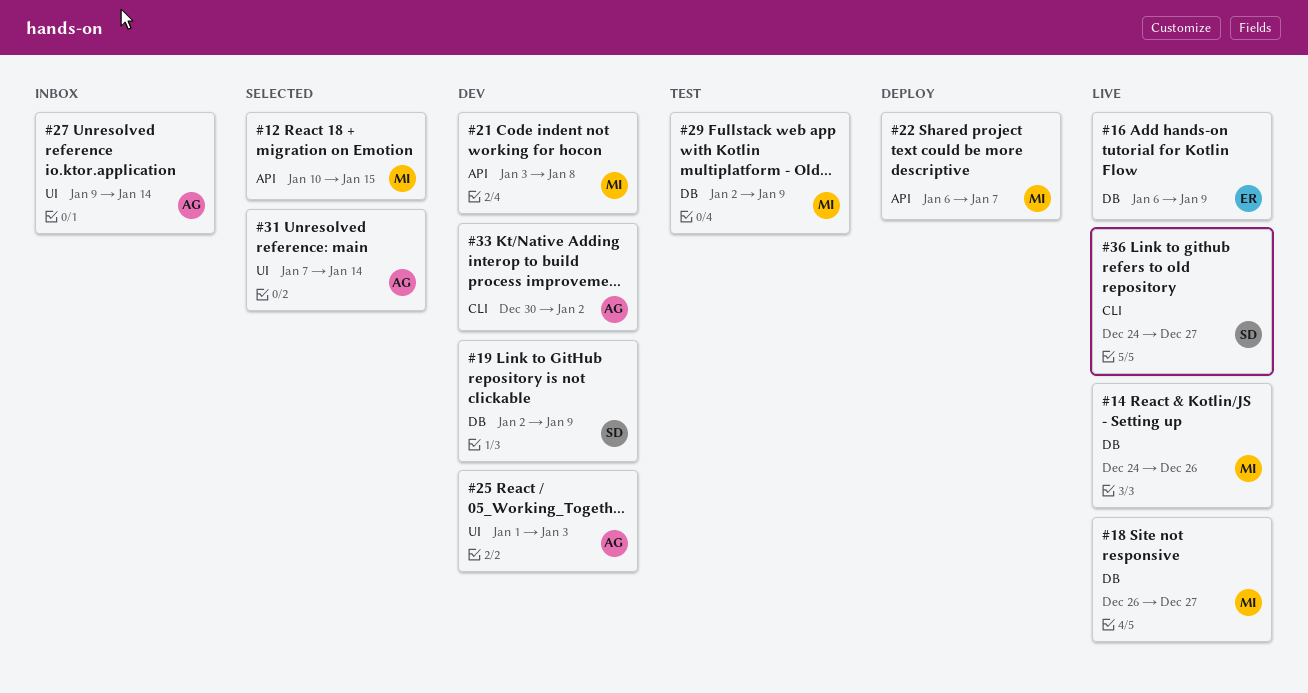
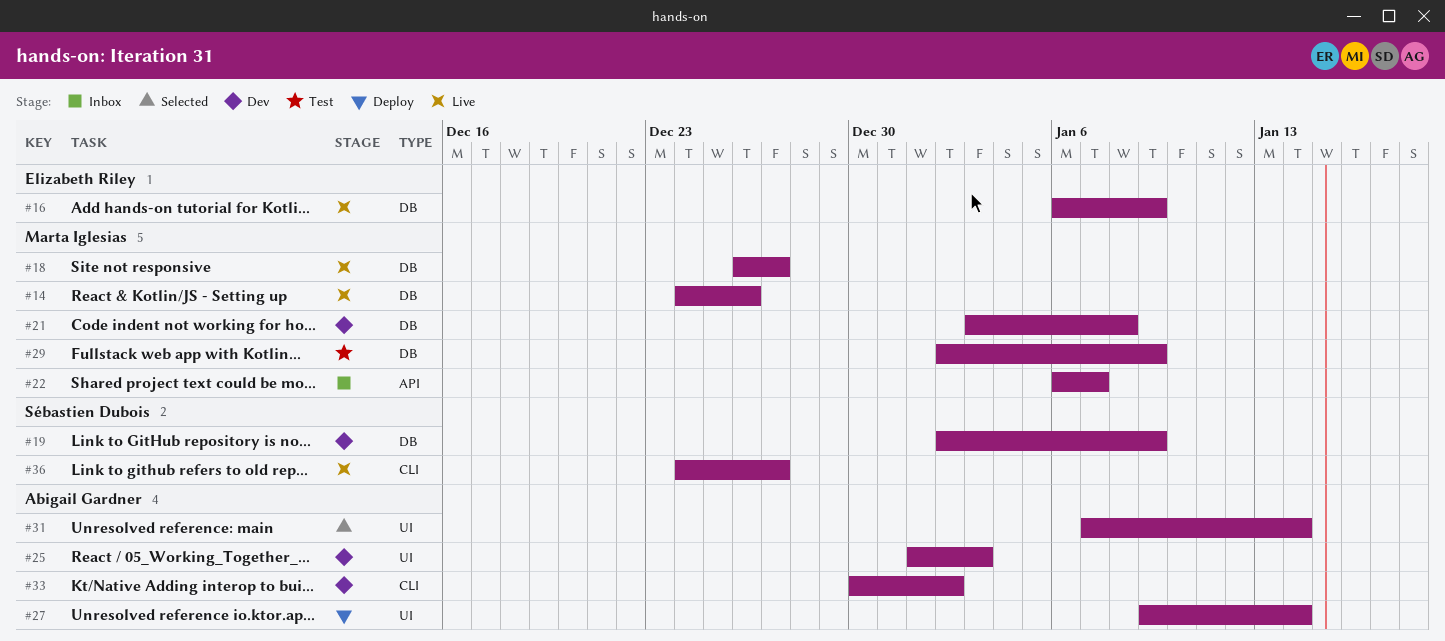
#12: present -> none
#21, label: API -> DB
#22, status: Deploy -> Inbox
#27, status: Inbox -> Deploy

